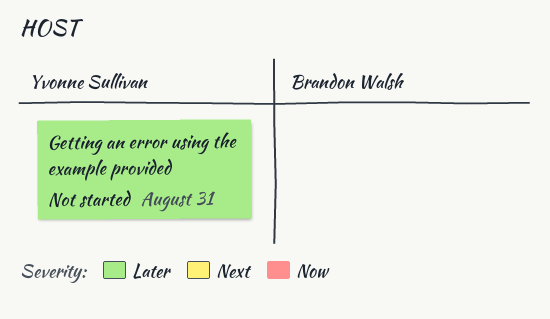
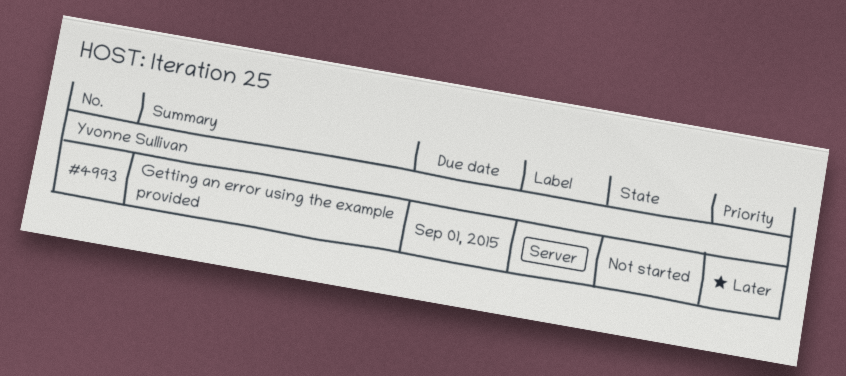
Getting an error using the example provided, due: Aug 31 -> Sep 1

